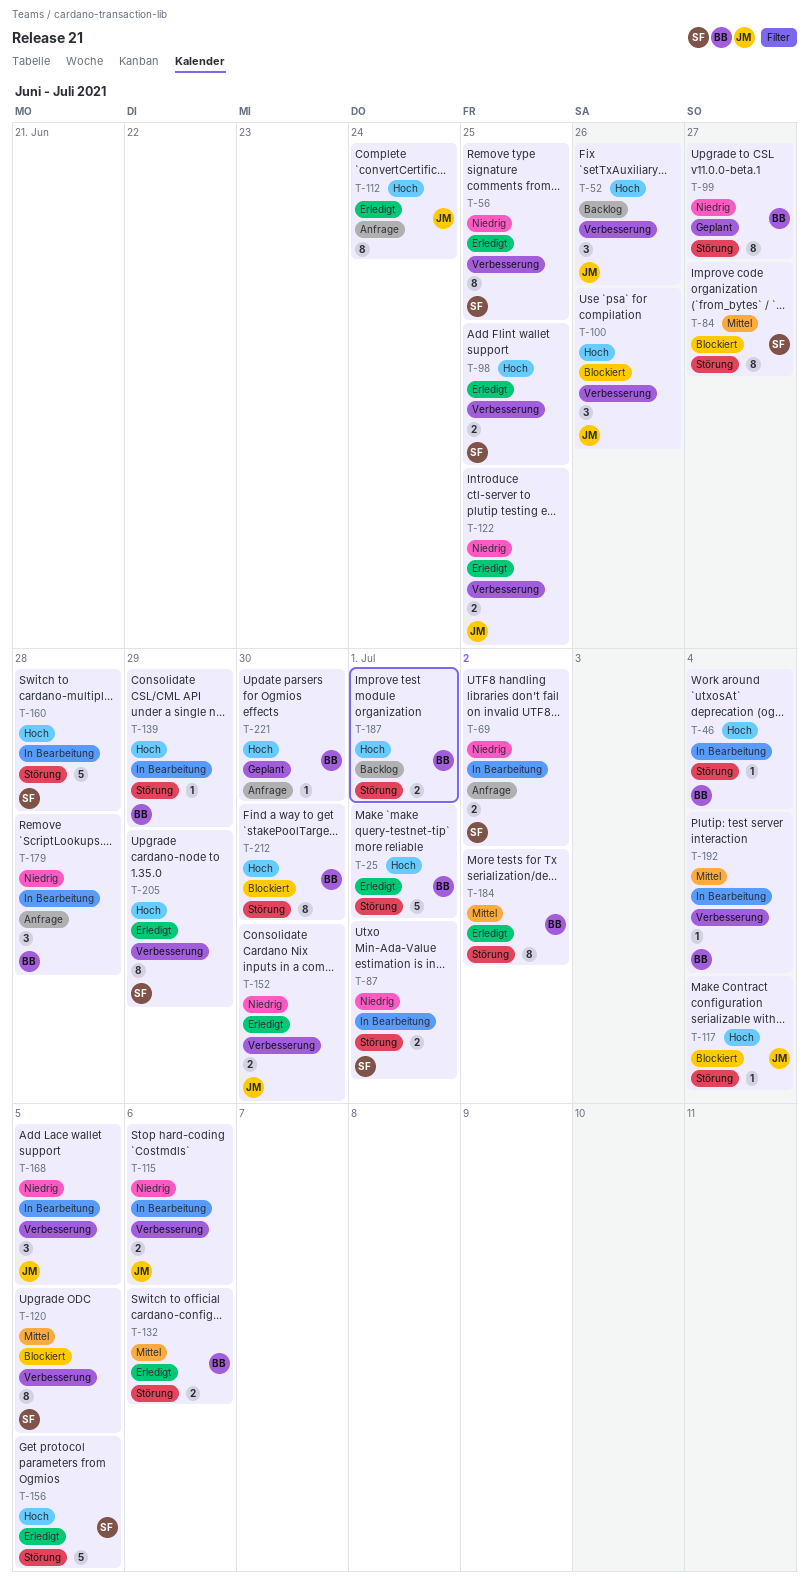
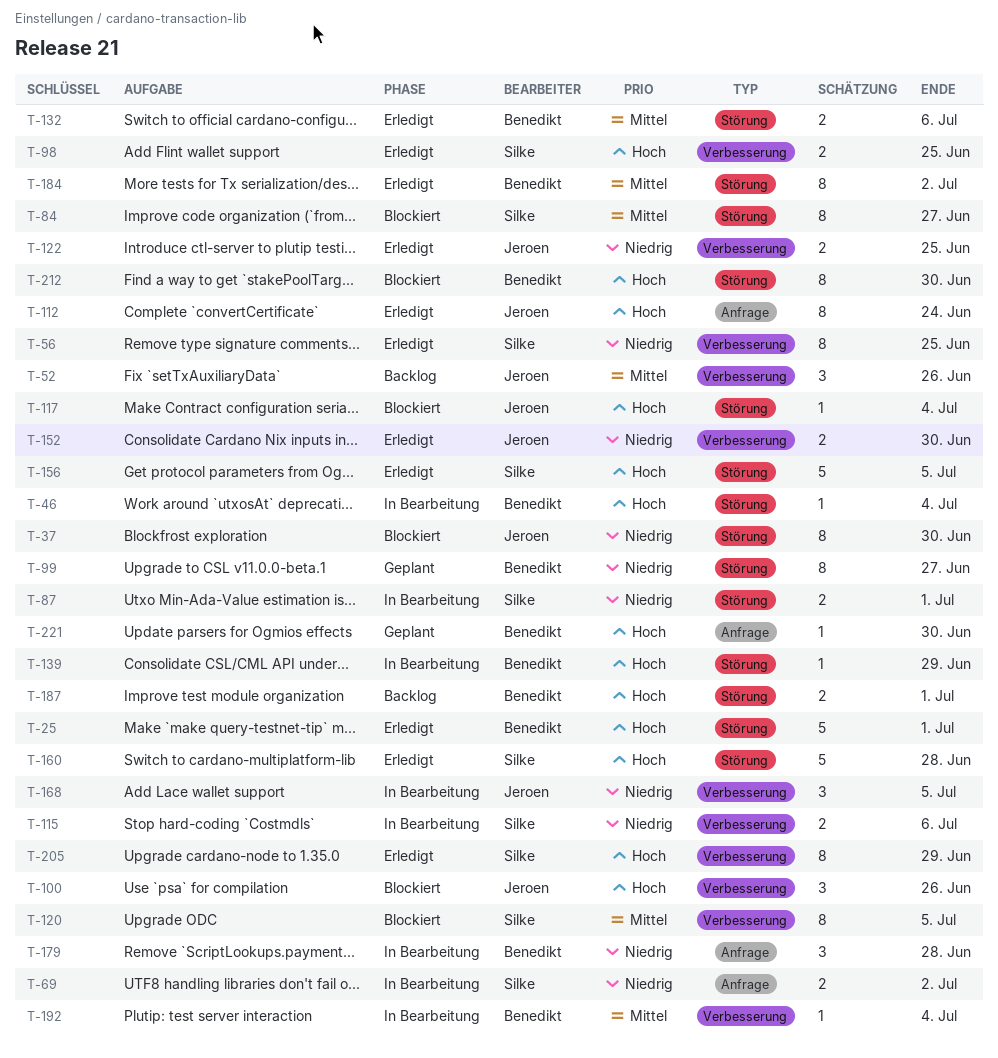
T-37: none -> present
T-52, priority: Hoch -> Mittel
T-115, owner: Jeroen -> Silke
T-160, status: In Bearbeitung -> Erledigt

